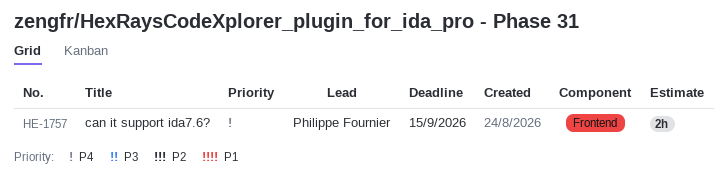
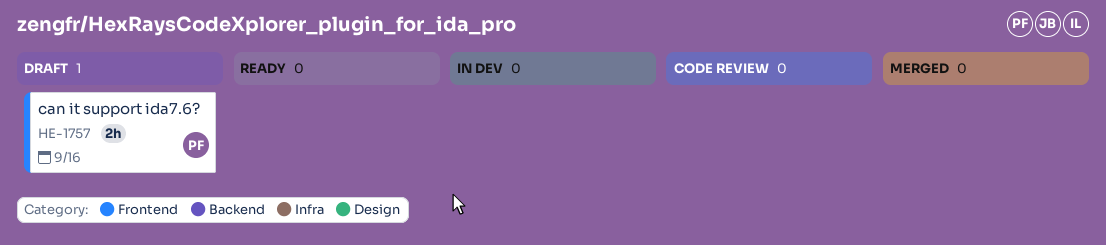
HE-1757, due: Sep 15 -> Sep 16

